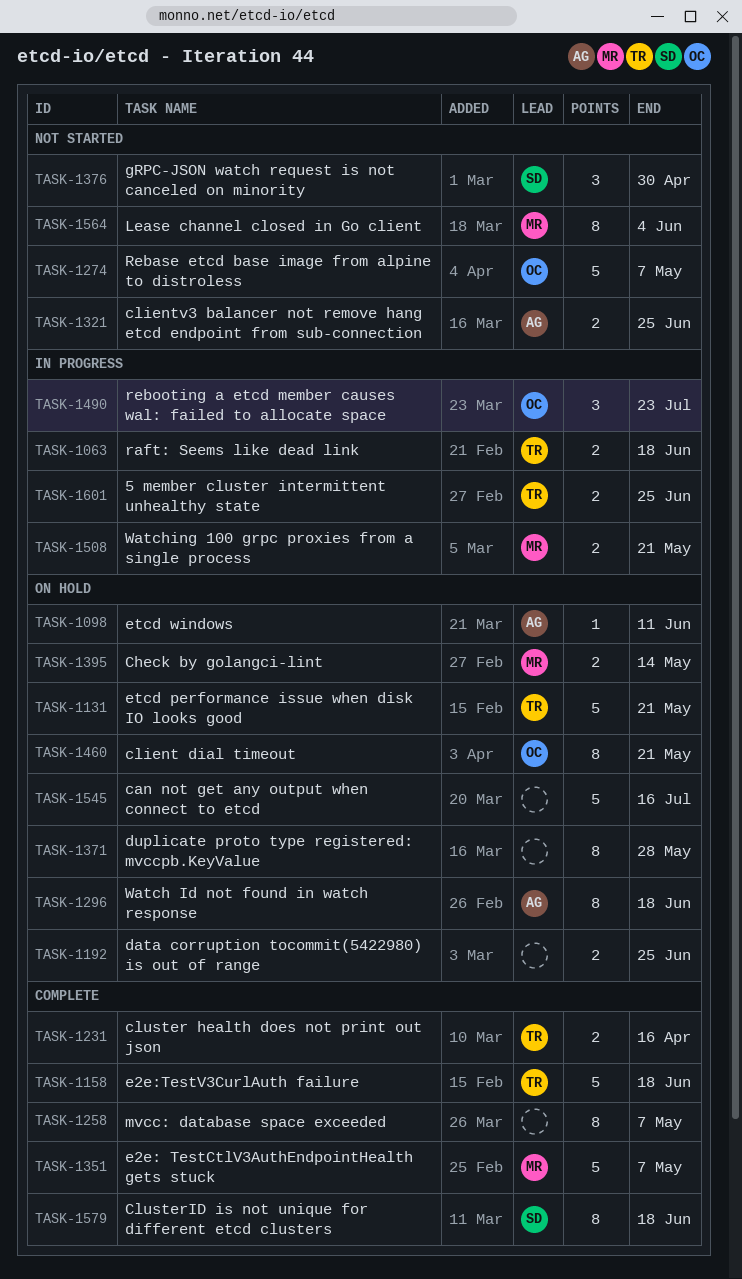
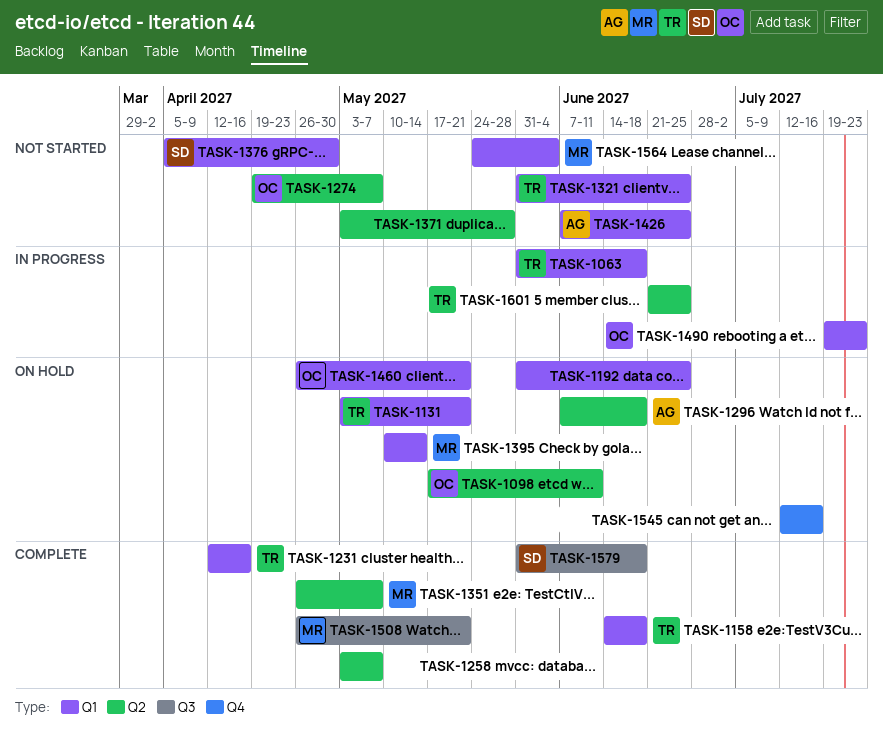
TASK-1098, owner: AG -> OC
TASK-1321, owner: AG -> TR
TASK-1371, status: On hold -> Not started
TASK-1426: none -> present
TASK-1508, status: In progress -> Complete

